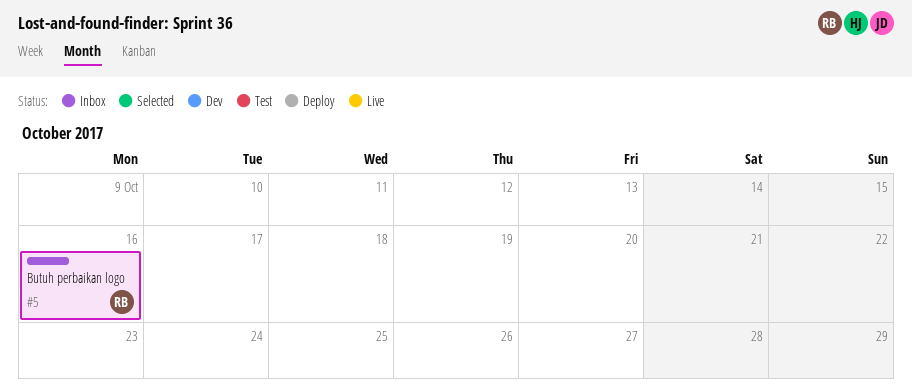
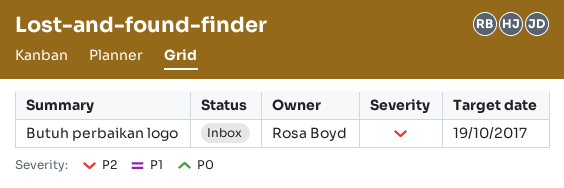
Butuh perbaikan logo, due: Oct 16 -> Oct 19

